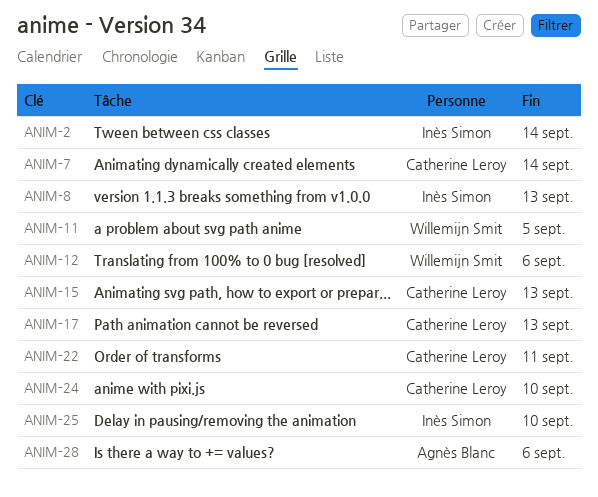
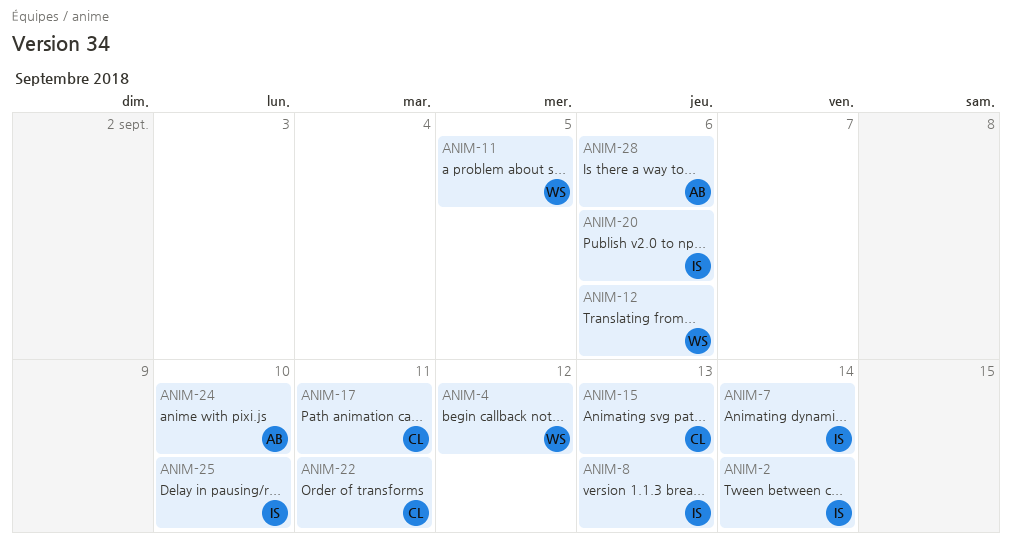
ANIM-4: none -> present
ANIM-7, owner: Catherine Leroy -> Inès Simon
ANIM-17, due: Sep 13 -> Sep 11
ANIM-20: none -> present
ANIM-24, owner: Catherine Leroy -> Agnès Blanc

